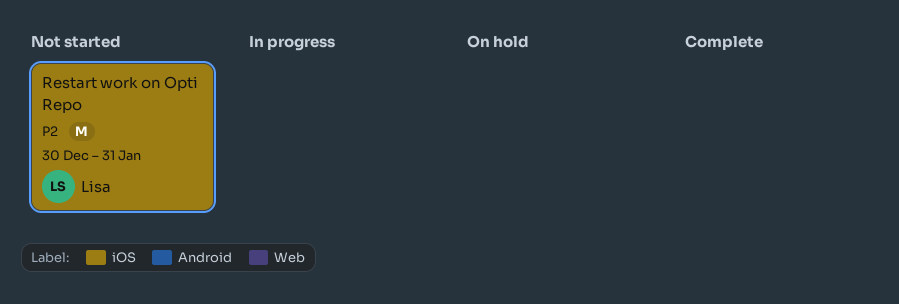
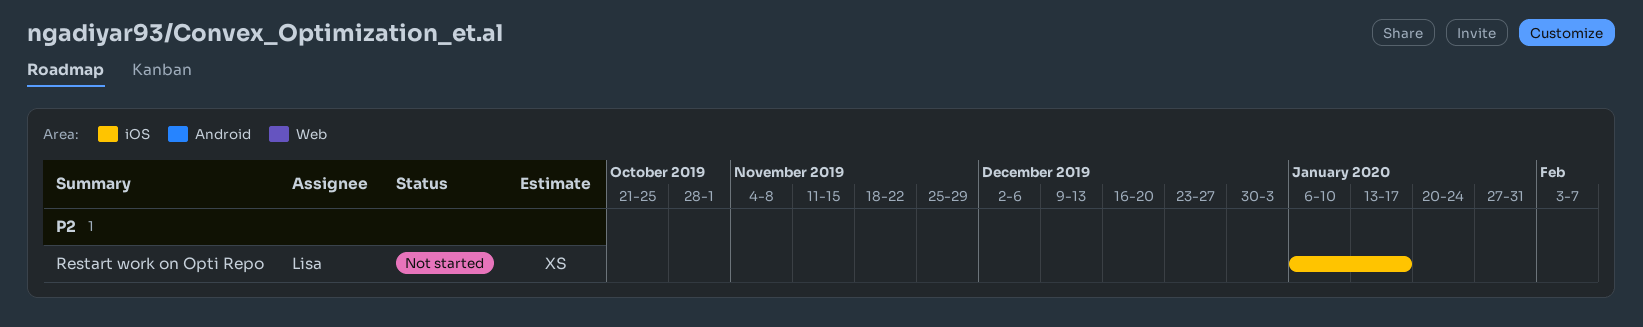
Restart work on Opti Repo, estimate: M -> XS
Restart work on Opti Repo, start: Dec 30 -> Jan 6
Restart work on Opti Repo, due: Jan 31 -> Jan 17

